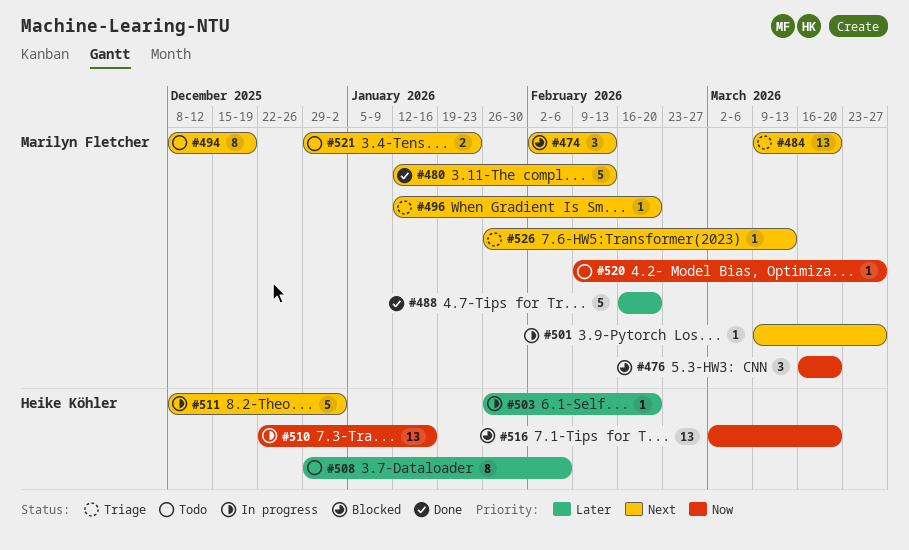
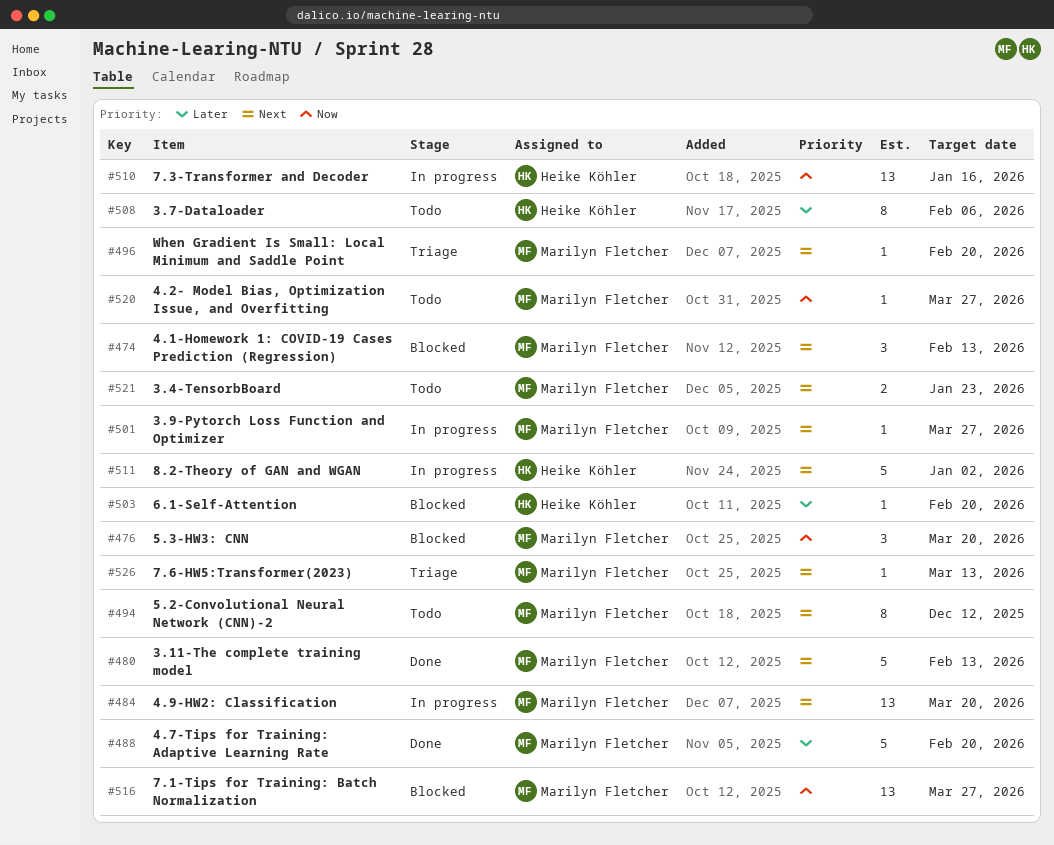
#484, status: Triage -> In progress
#494, due: Dec 19 -> Dec 12
#503, status: In progress -> Blocked
#516, owner: Heike Köhler -> Marilyn Fletcher
#516, due: Mar 20 -> Mar 27

